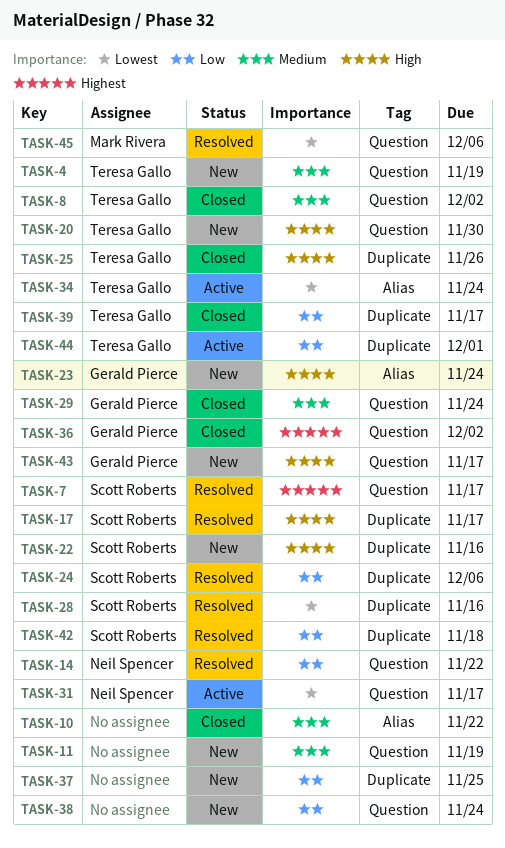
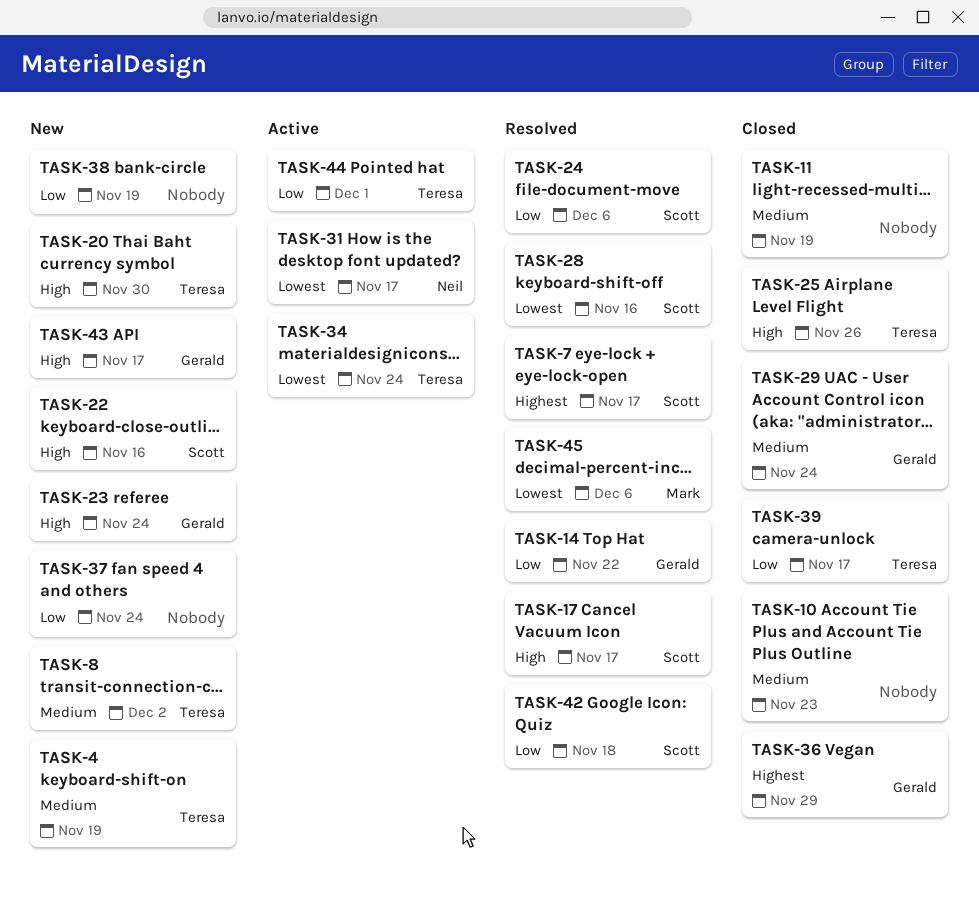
TASK-8, status: Closed -> New
TASK-10, due: Nov 22 -> Nov 23
TASK-11, status: New -> Closed
TASK-14, owner: Neil Spencer -> Gerald Pierce
TASK-36, due: Dec 2 -> Nov 29
TASK-37, due: Nov 25 -> Nov 24
TASK-38, due: Nov 24 -> Nov 19

